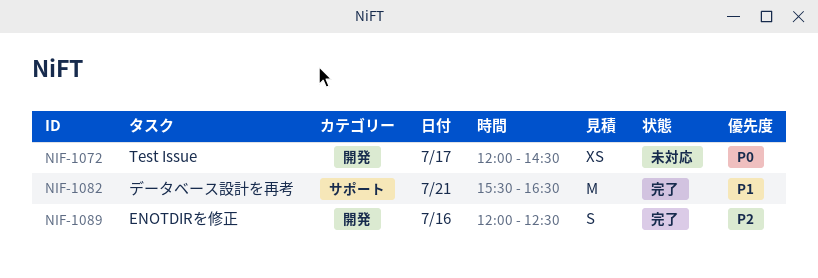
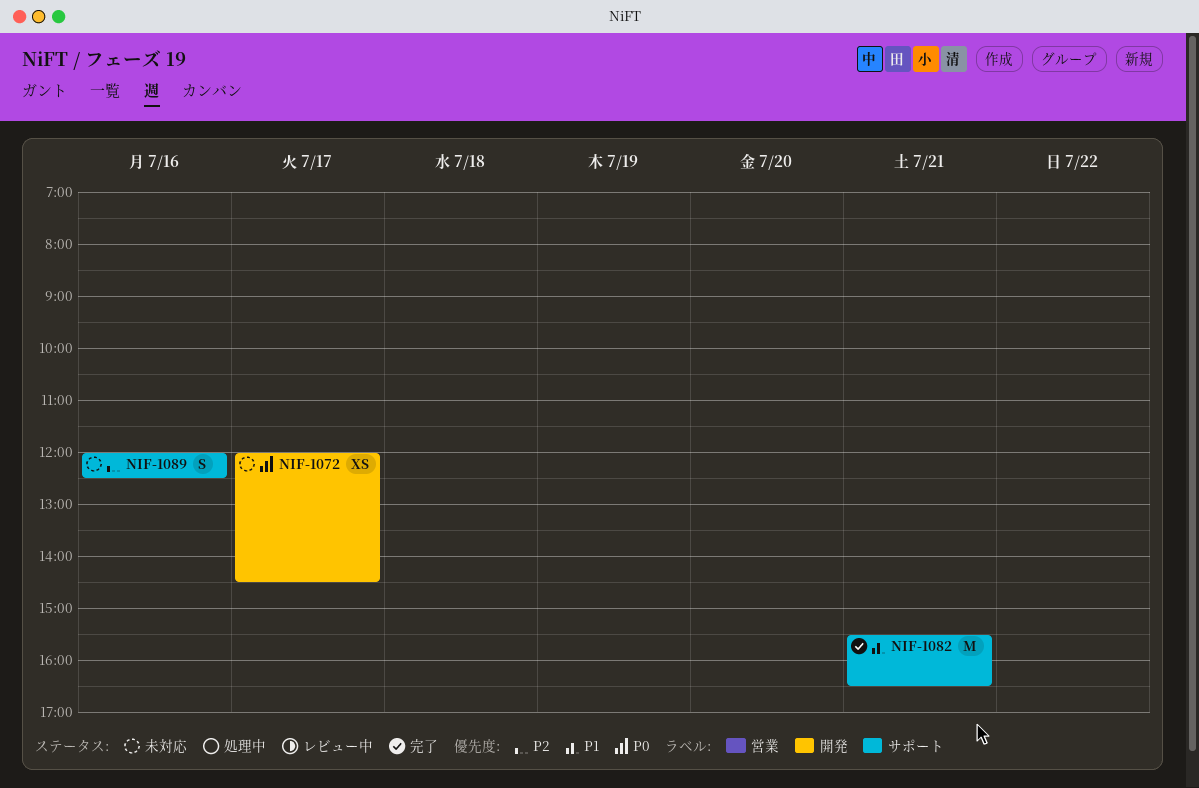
NIF-1089, status: 完了 -> 未対応
NIF-1089, label: 開発 -> サポート

